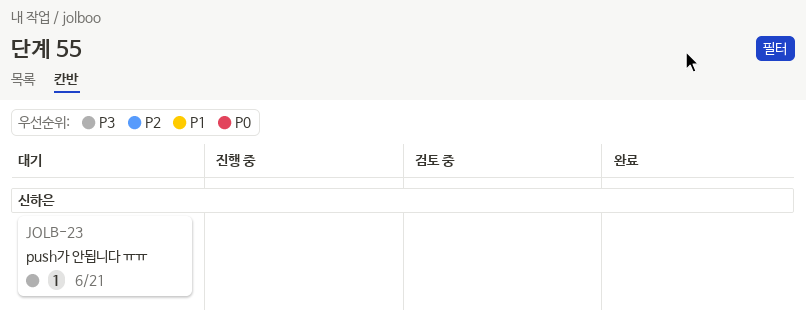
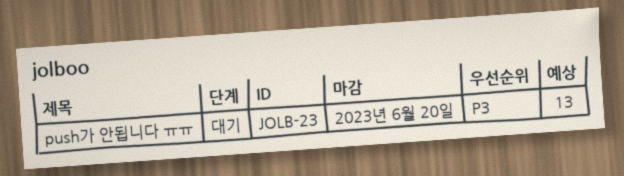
JOLB-23, estimate: 1 -> 13
JOLB-23, due: Jun 21 -> Jun 20

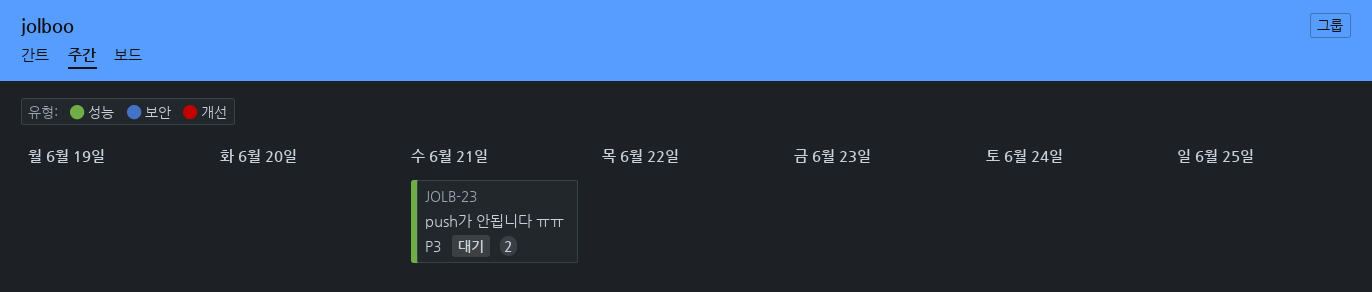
JOLB-23, estimate: 13 -> 2
JOLB-23, due: Jun 20 -> Jun 21

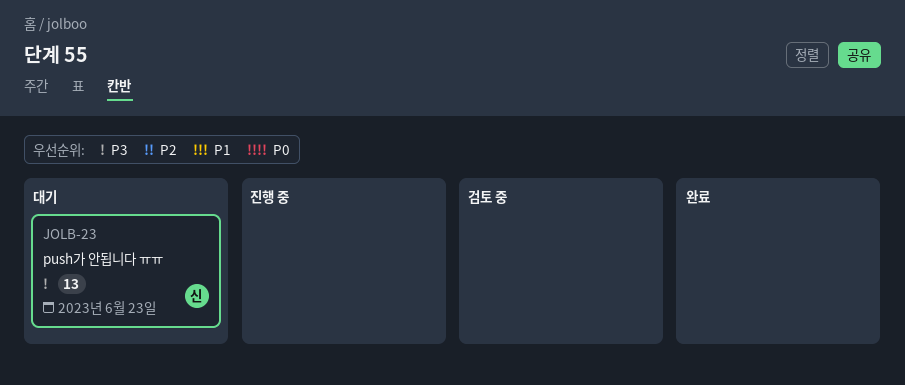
JOLB-23, estimate: 2 -> 13
JOLB-23, due: Jun 21 -> Jun 23

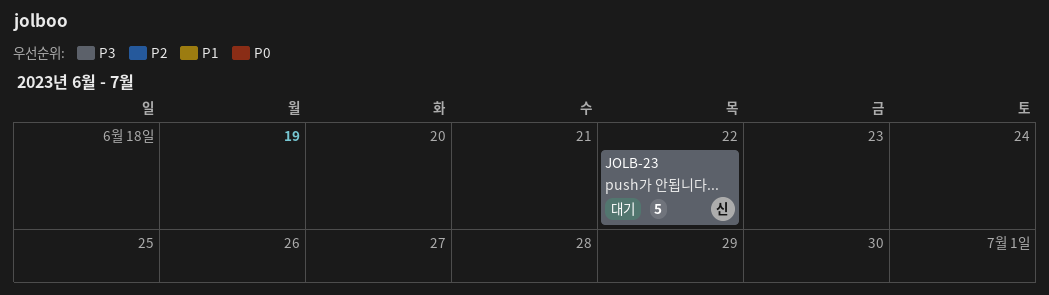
JOLB-23, estimate: 13 -> 5
JOLB-23, due: Jun 23 -> Jun 22

